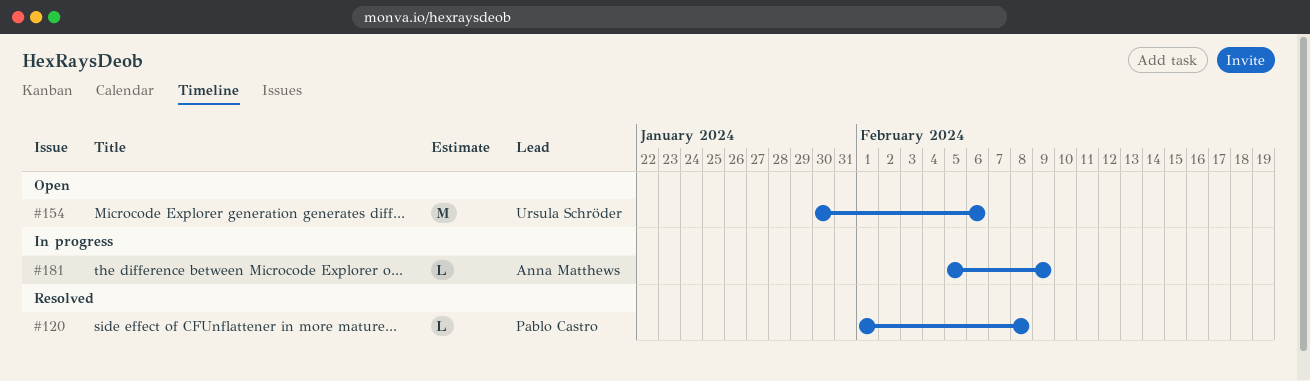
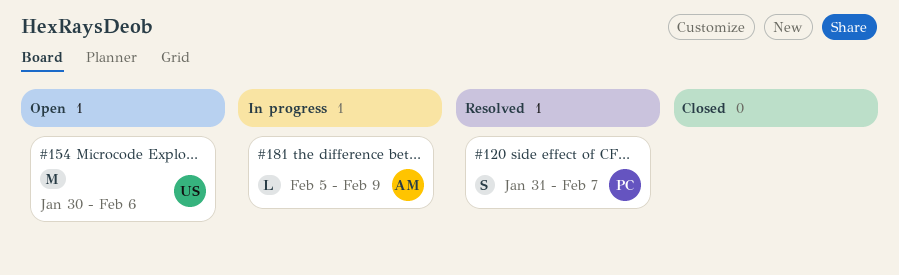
#120, estimate: L -> S
#120, start: Feb 1 -> Jan 31
#120, due: Feb 8 -> Feb 7

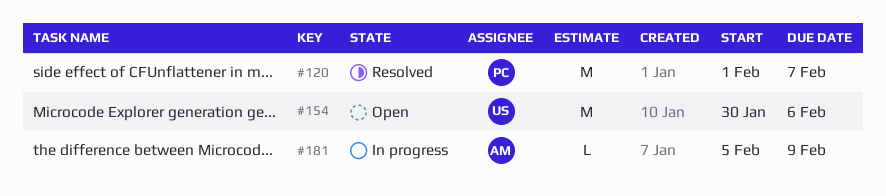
#120, estimate: S -> M
#120, start: Jan 31 -> Feb 1

